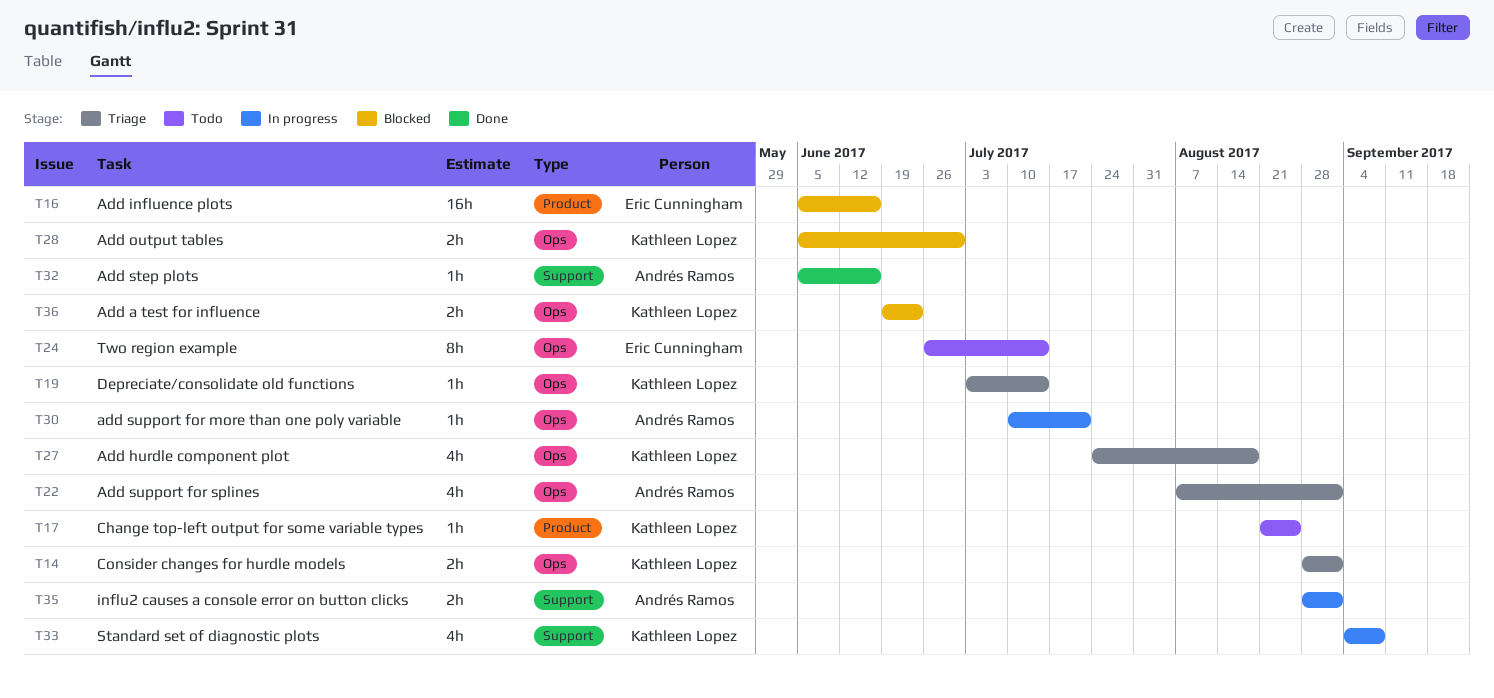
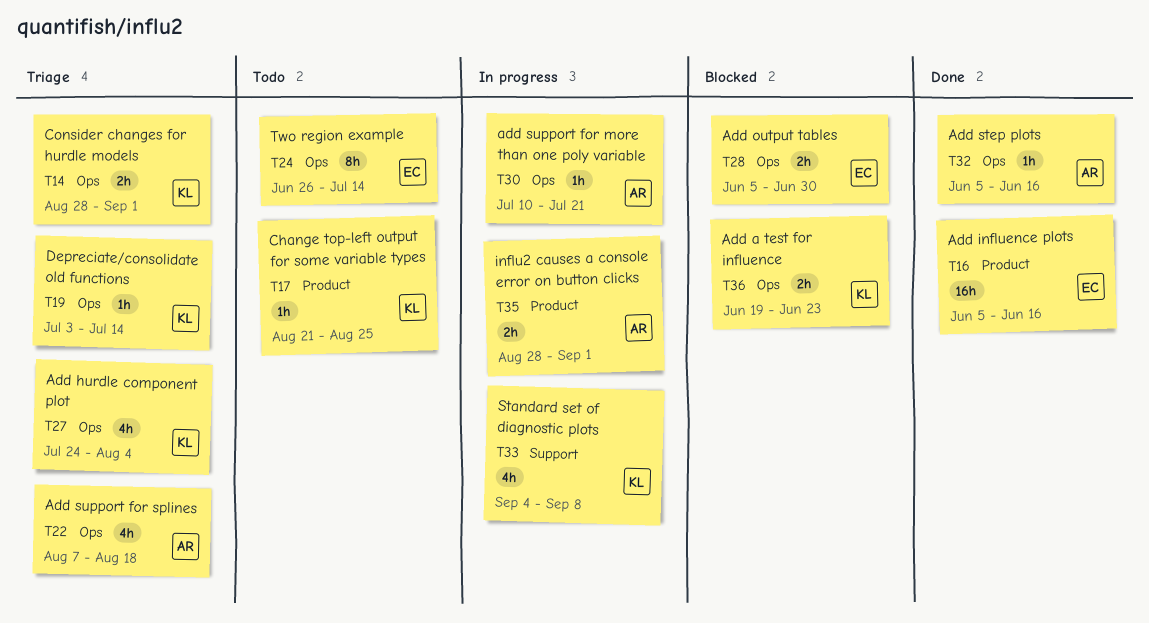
T16, status: Blocked -> Done
T22, due: Sep 1 -> Aug 18
T27, due: Aug 18 -> Aug 4
T28, owner: Kathleen Lopez -> Eric Cunningham
T32, label: Support -> Ops
T35, label: Support -> Product

